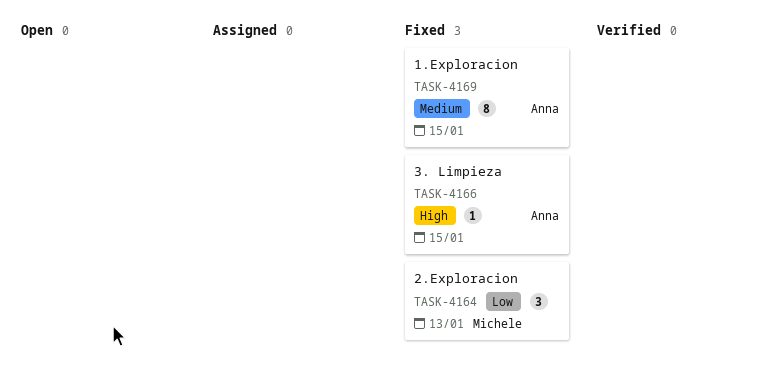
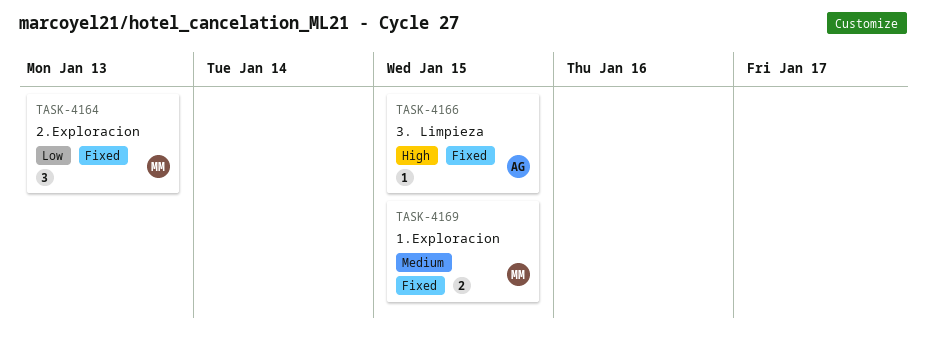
TASK-4169, owner: Anna -> Michele
TASK-4169, estimate: 8 -> 2

